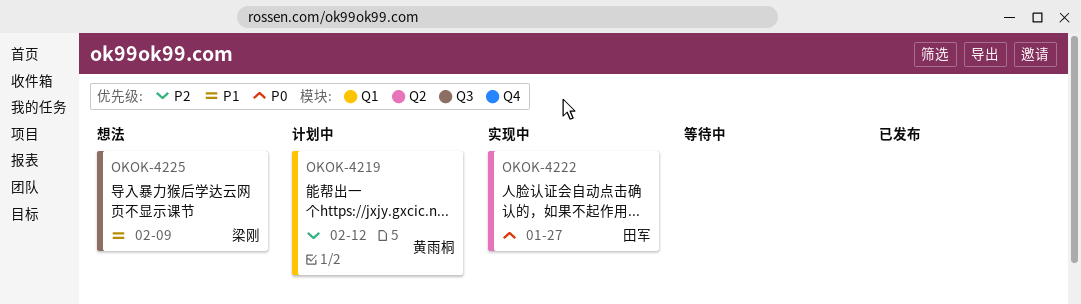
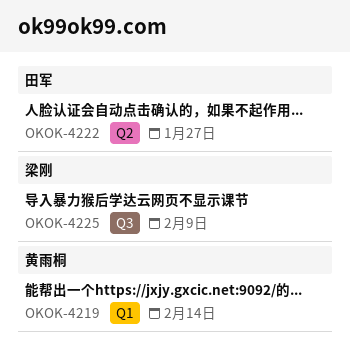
OKOK-4219, due: Feb 12 -> Feb 14

